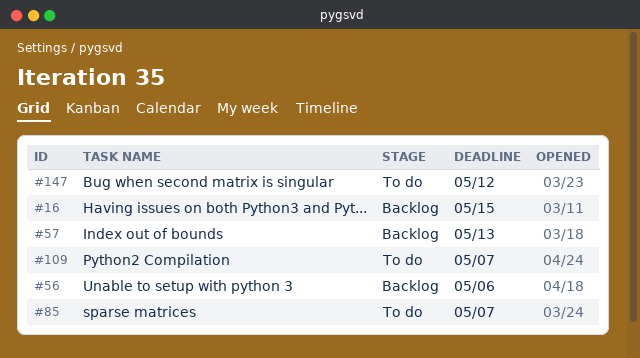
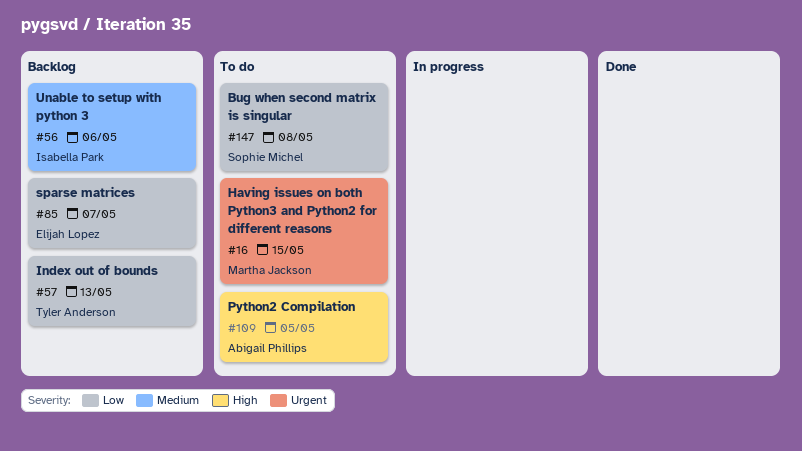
#16, status: Backlog -> To do
#85, status: To do -> Backlog
#109, due: May 7 -> May 5
#147, due: May 12 -> May 8

